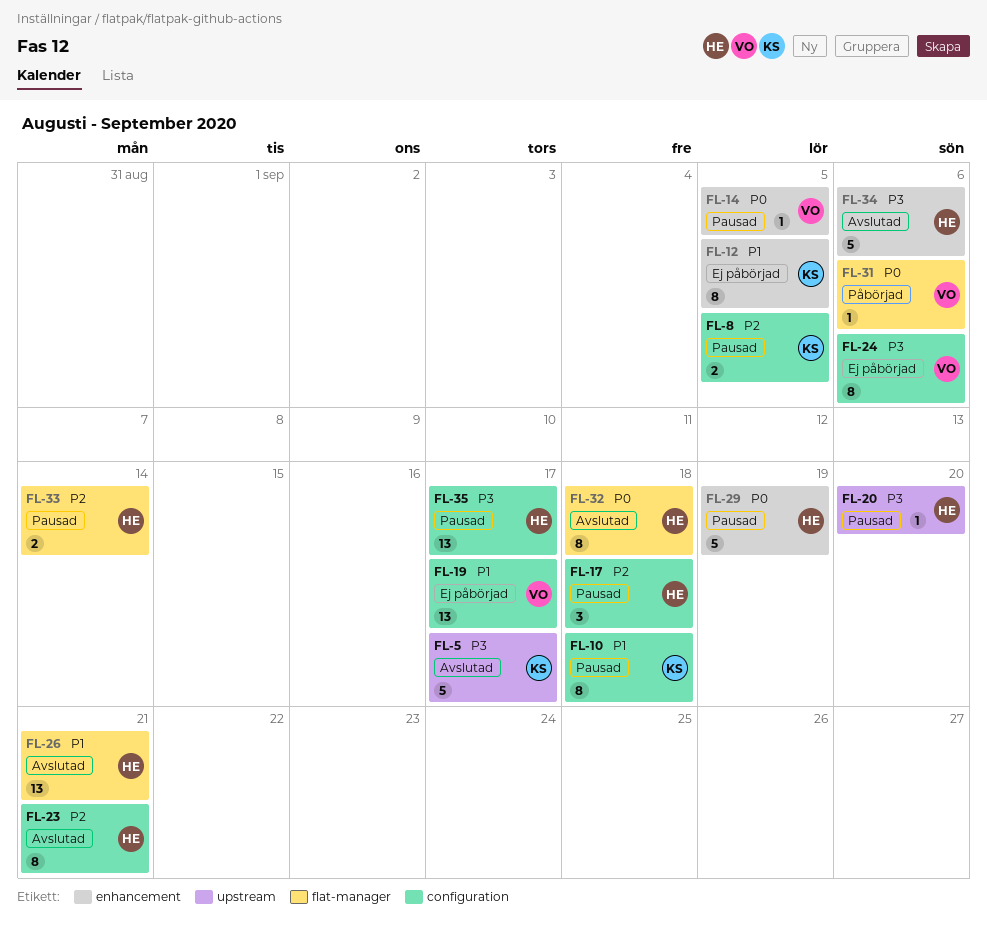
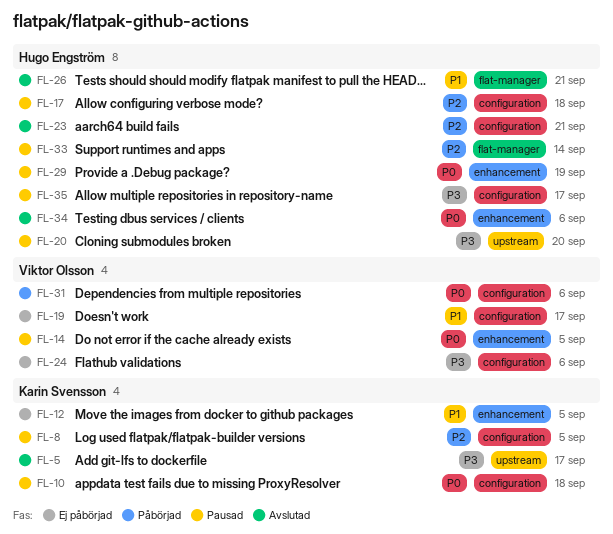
FL-10, priority: P1 -> P0
FL-31, label: flat-manager -> configuration
FL-32: present -> none
FL-34, priority: P3 -> P0

